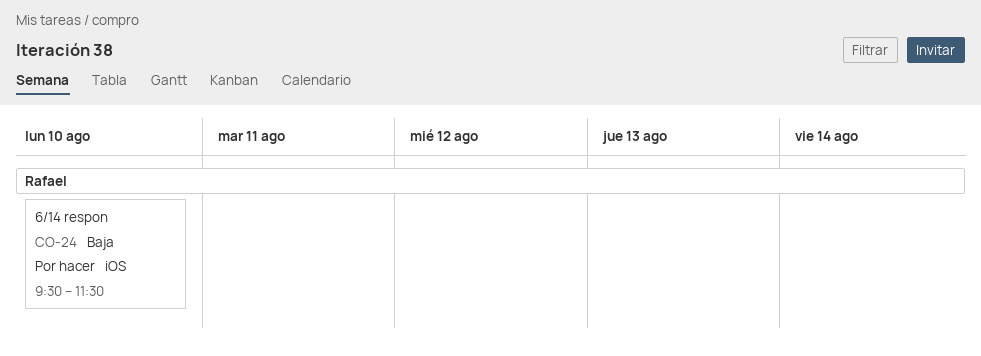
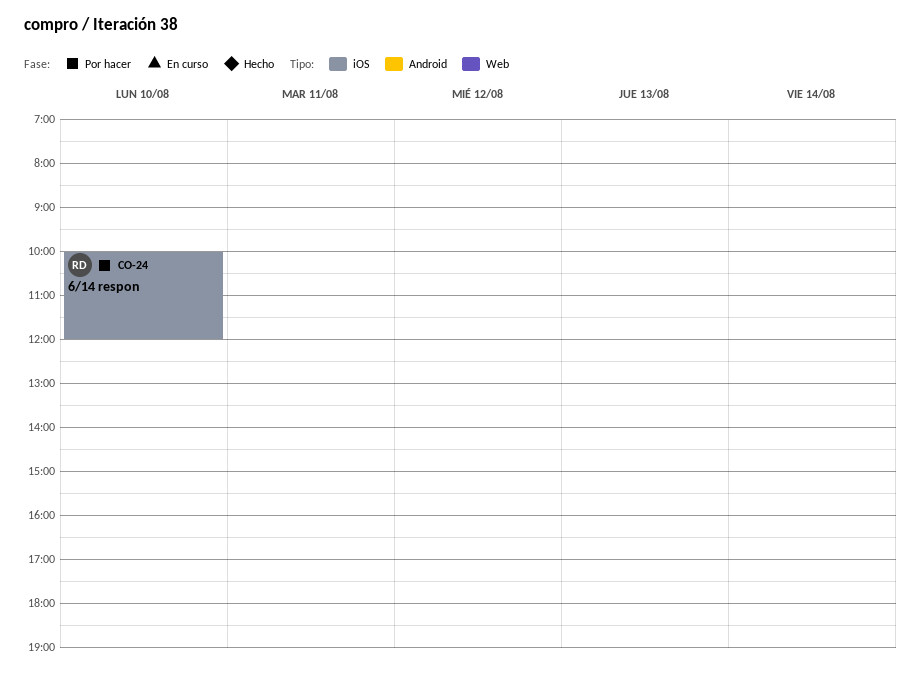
CO-24, begins: 09:30 -> 10:00
CO-24, ends: 11:30 -> 12:00

